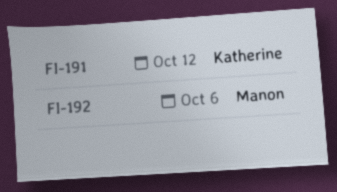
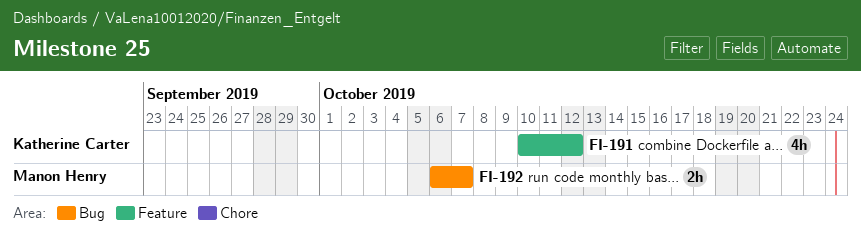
FI-192, due: Oct 6 -> Oct 7

